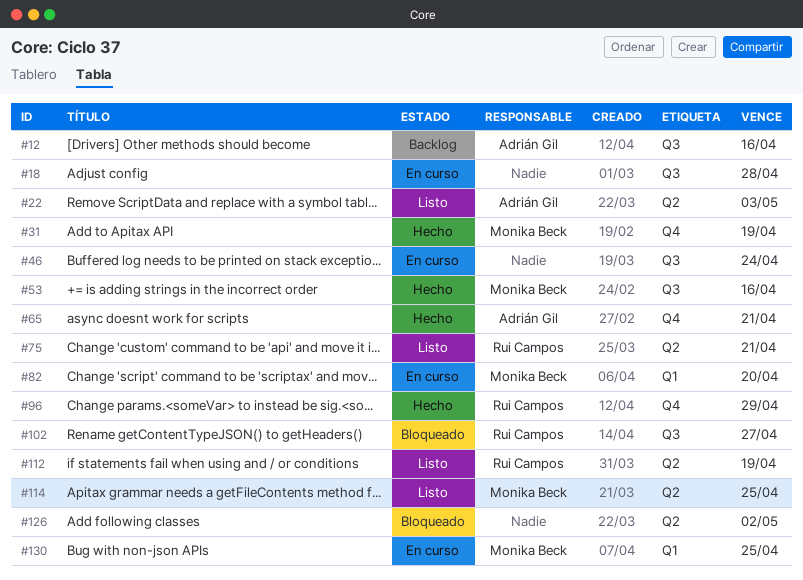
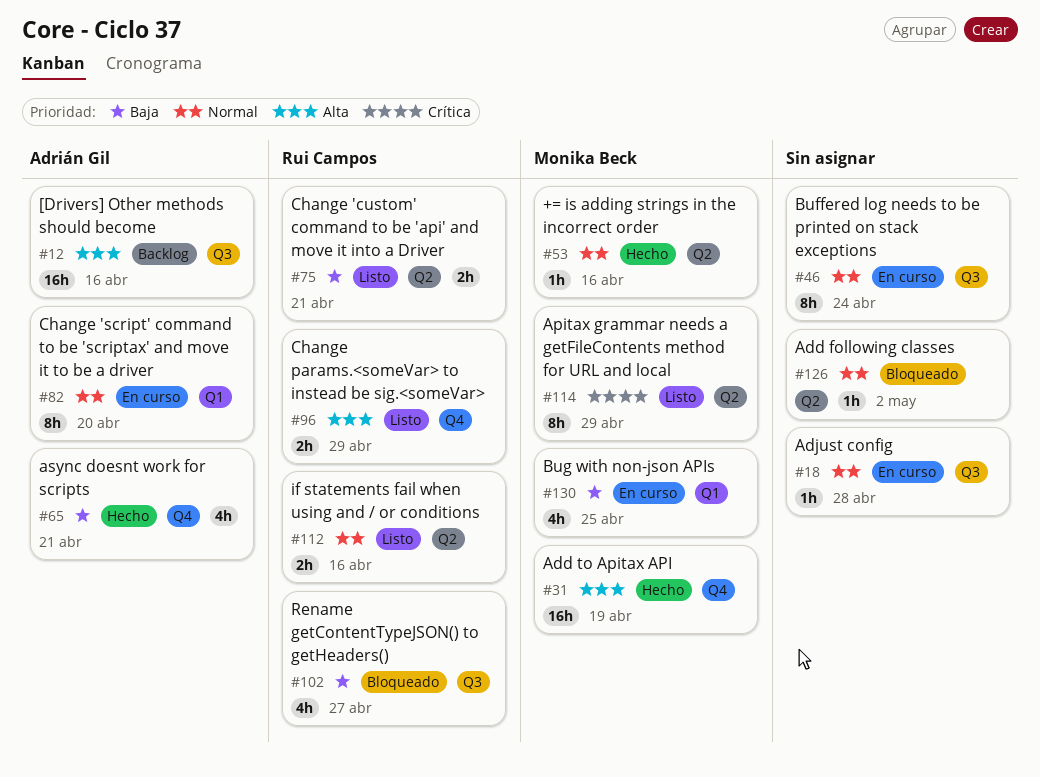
#22: present -> none
#53, label: Q3 -> Q2
#82, owner: Monika Beck -> Adrián Gil
#96, status: Hecho -> Listo
#112, due: Apr 19 -> Apr 16
#114, due: Apr 25 -> Apr 29

